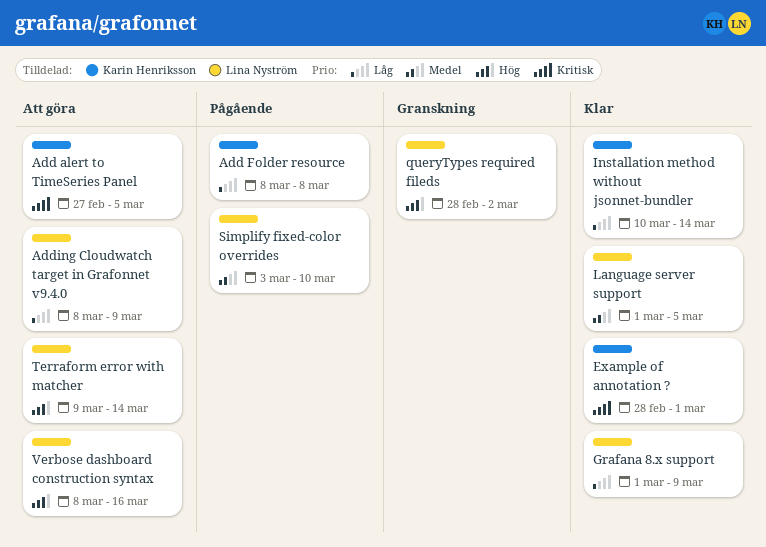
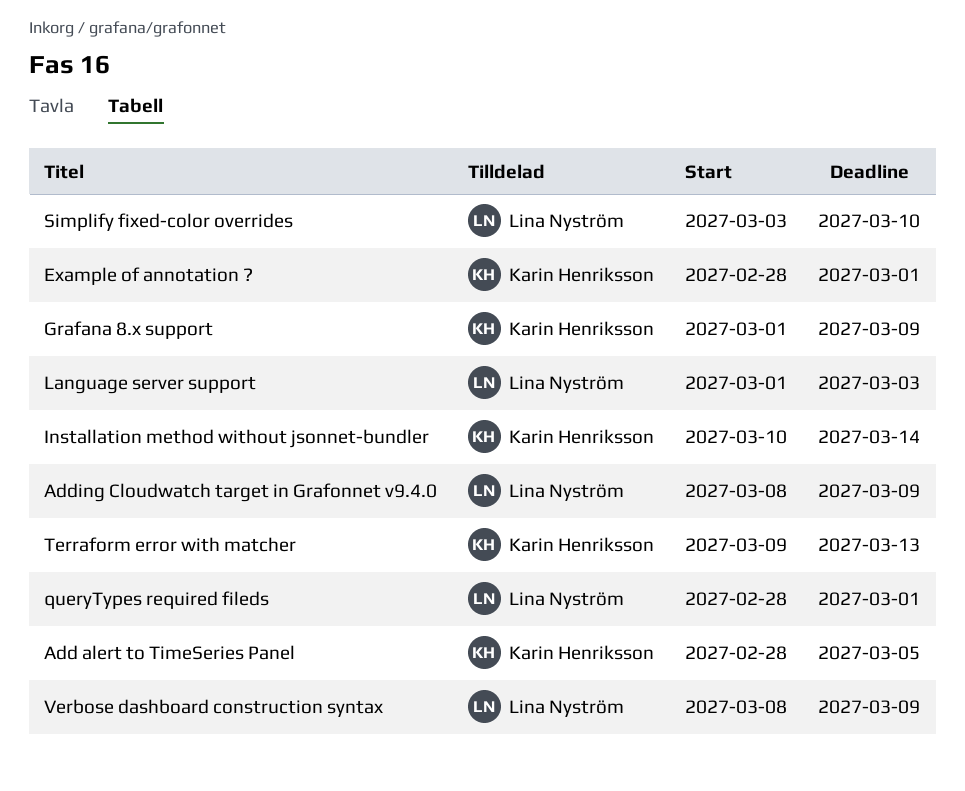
Add alert to TimeSeries Panel, start: Feb 27 -> Feb 28
Add Folder resource: present -> none
Grafana 8.x support, owner: Lina Nyström -> Karin Henriksson
Language server support, due: Mar 5 -> Mar 3
queryTypes required fileds, due: Mar 2 -> Mar 1
Terraform error with matcher, owner: Lina Nyström -> Karin Henriksson
Terraform error with matcher, due: Mar 14 -> Mar 13
Verbose dashboard construction syntax, due: Mar 16 -> Mar 9

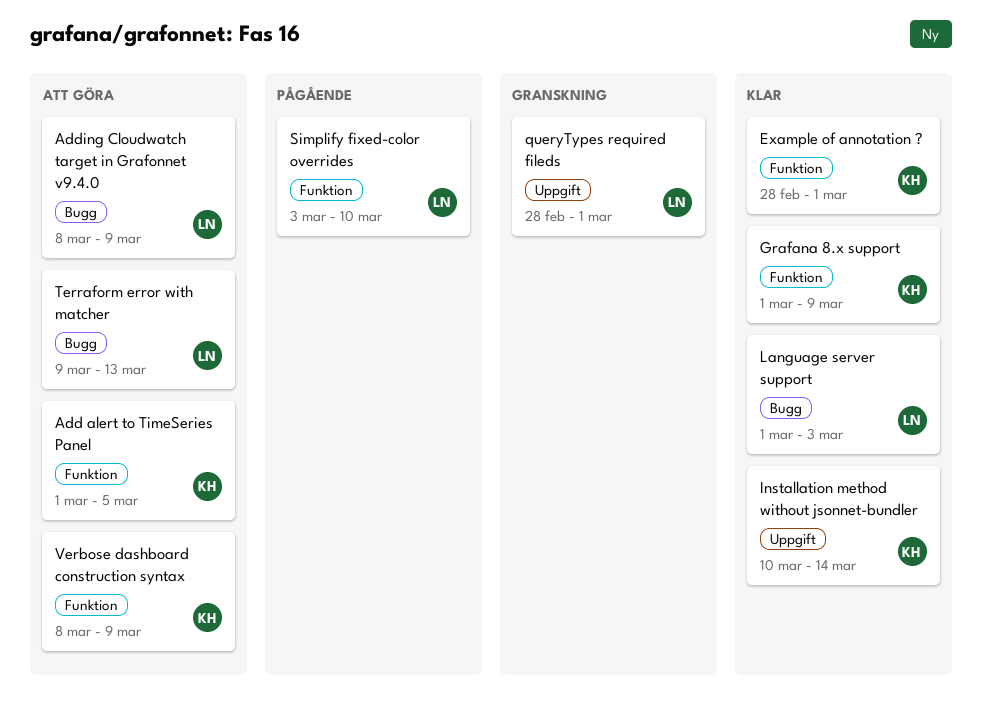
Add alert to TimeSeries Panel, start: Feb 28 -> Mar 1
Terraform error with matcher, owner: Karin Henriksson -> Lina Nyström
Verbose dashboard construction syntax, owner: Lina Nyström -> Karin Henriksson

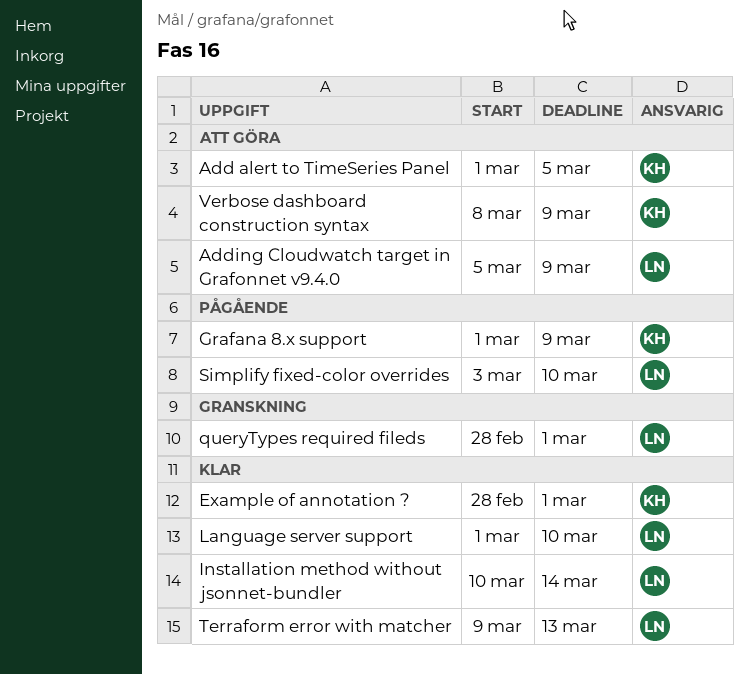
Adding Cloudwatch target in Grafonnet v9.4.0, start: Mar 8 -> Mar 5
Grafana 8.x support, status: Klar -> Pågående
Installation method without jsonnet-bundler, owner: KH -> LN
Language server support, due: Mar 3 -> Mar 10
Terraform error with matcher, status: Att göra -> Klar

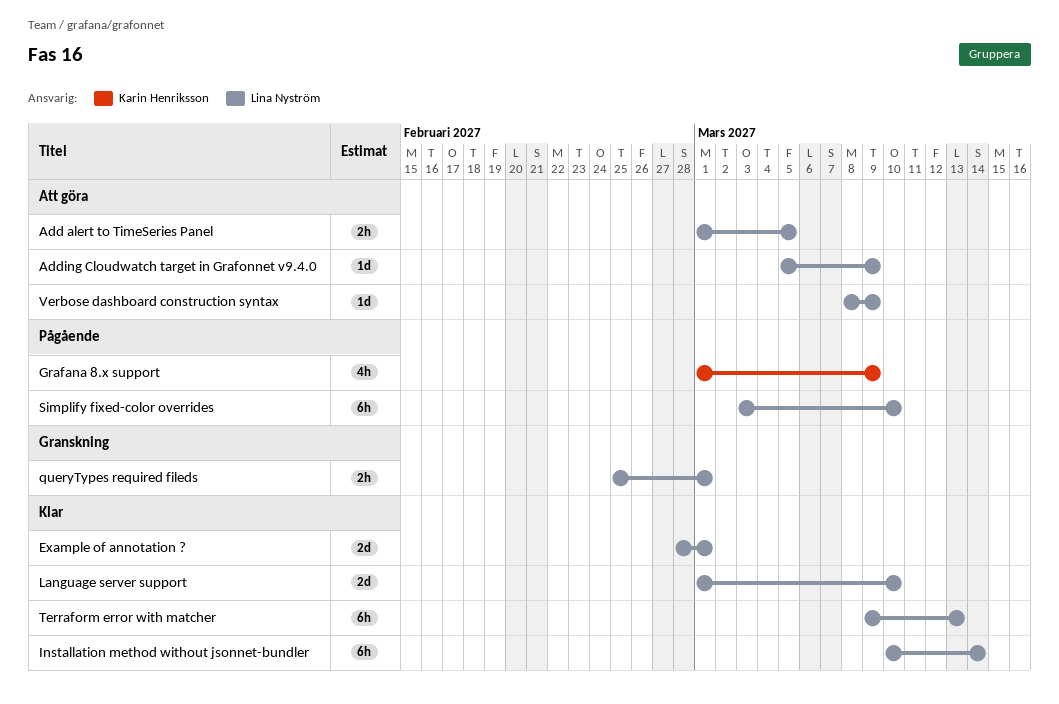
Add alert to TimeSeries Panel, owner: Karin Henriksson -> Lina Nyström
Example of annotation ?, owner: Karin Henriksson -> Lina Nyström
queryTypes required fileds, start: Feb 28 -> Feb 25
Verbose dashboard construction syntax, owner: Karin Henriksson -> Lina Nyström

